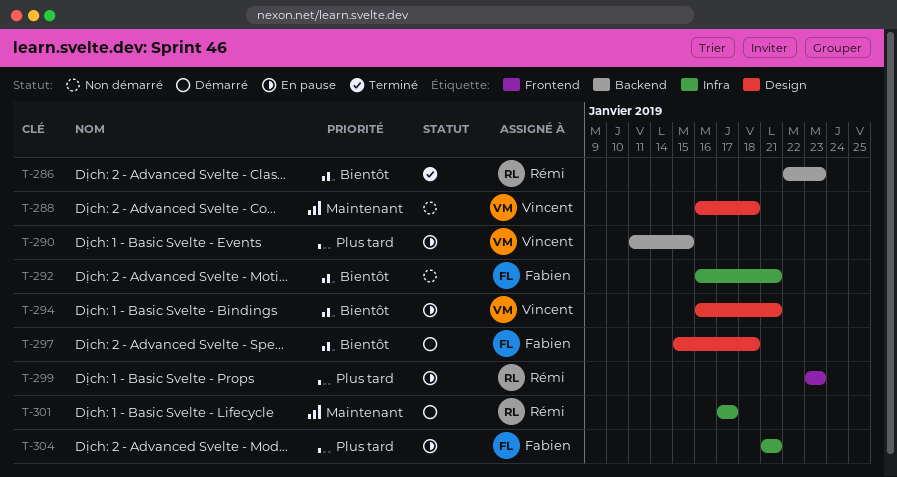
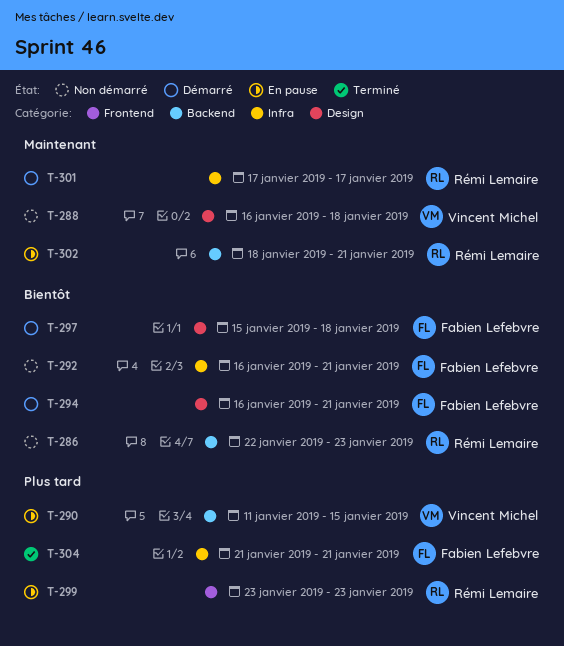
T-286, status: Terminé -> Non démarré
T-294, status: En pause -> Démarré
T-294, owner: Vincent Michel -> Fabien Lefebvre
T-302: none -> present
T-304, status: En pause -> Terminé

